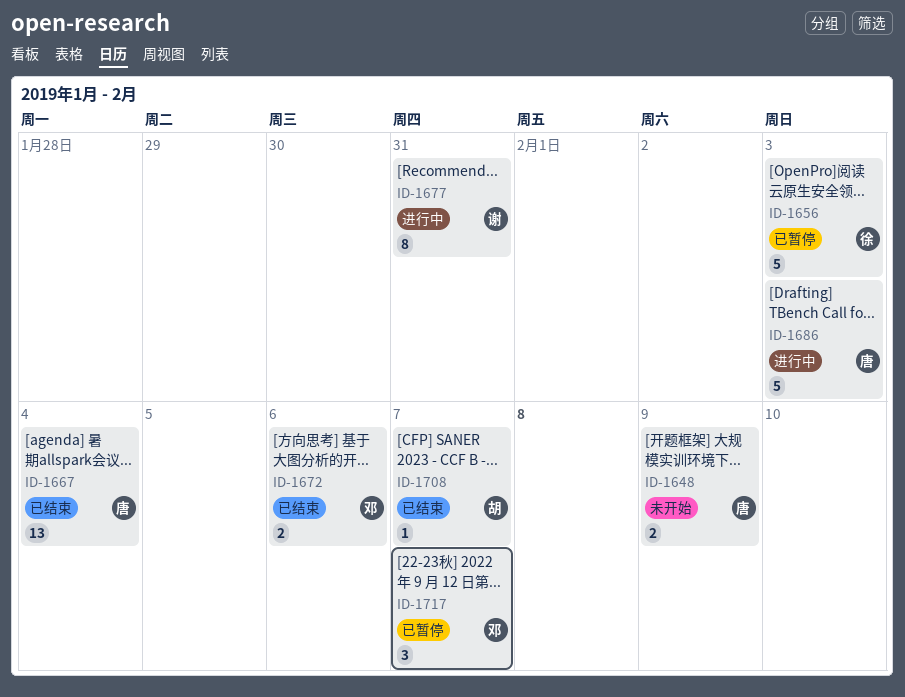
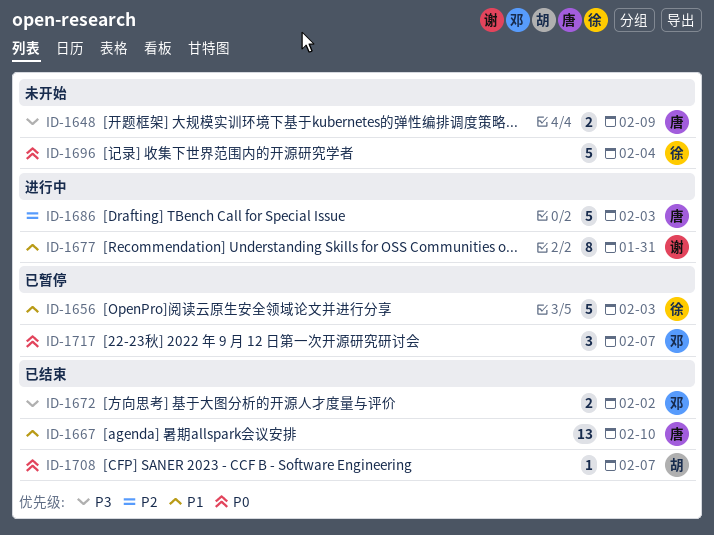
ID-1667, due: Feb 4 -> Feb 10
ID-1672, due: Feb 6 -> Feb 2
ID-1696: none -> present

